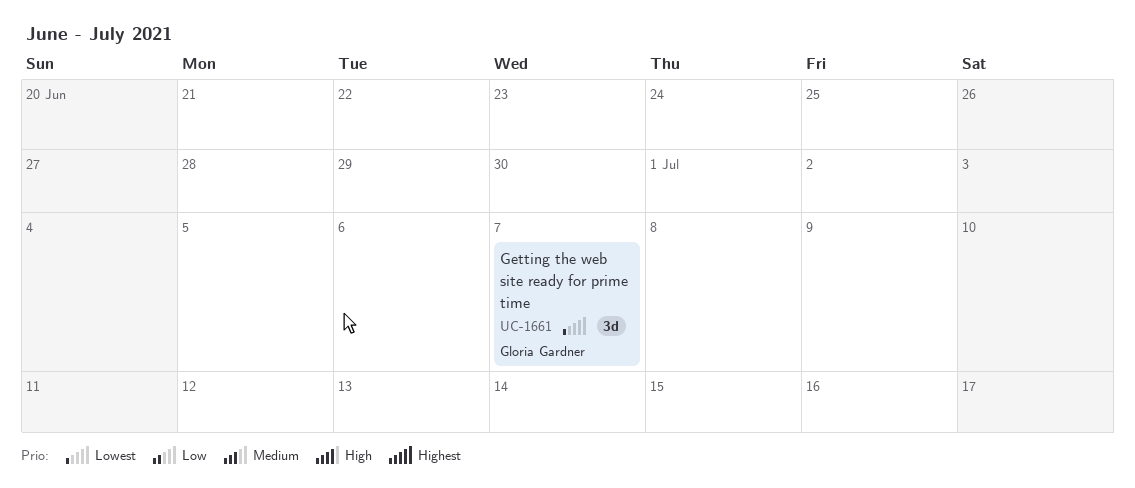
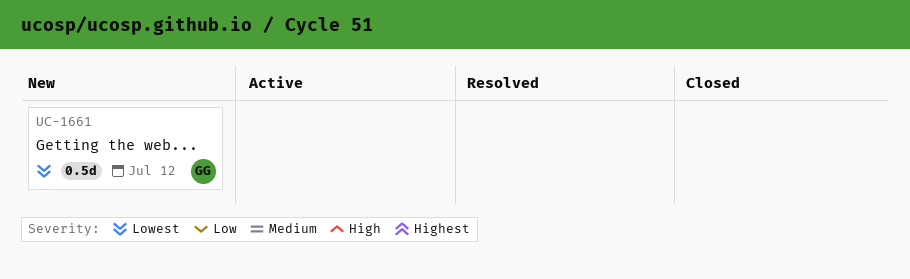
UC-1661, estimate: 3d -> 0.5d
UC-1661, due: Jul 7 -> Jul 12

